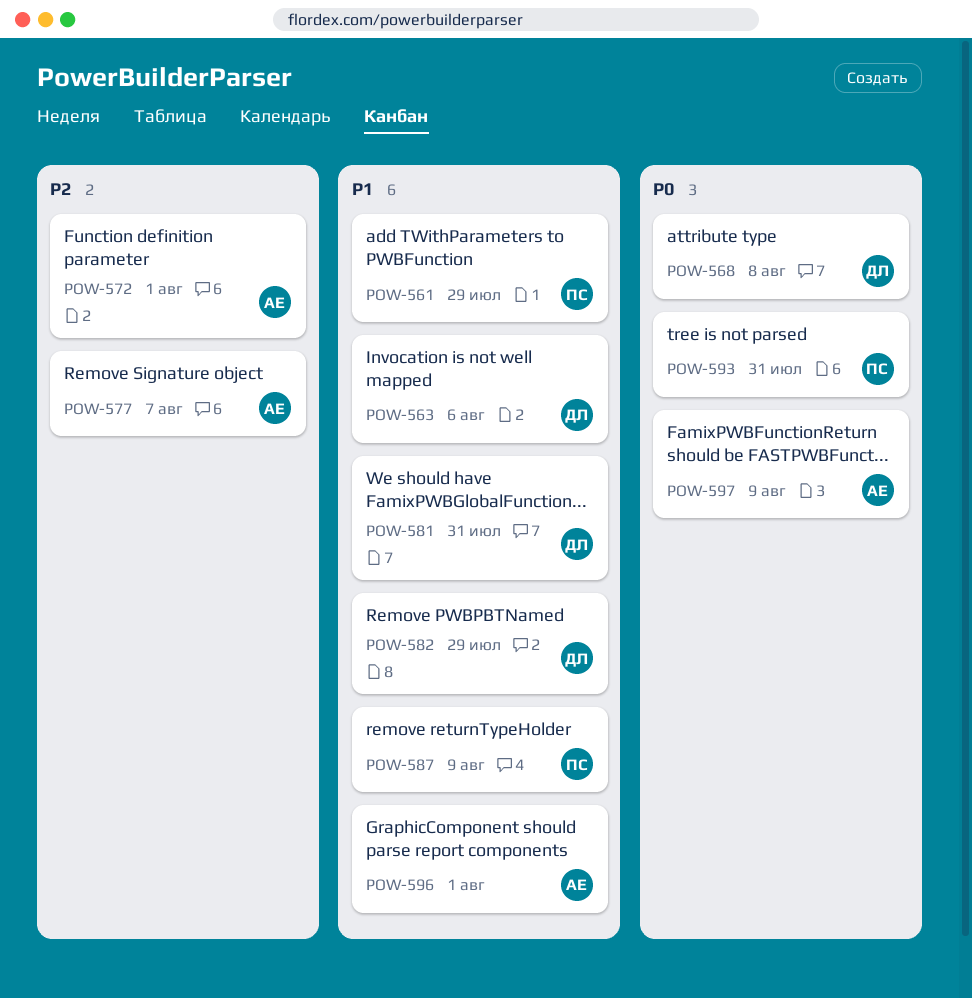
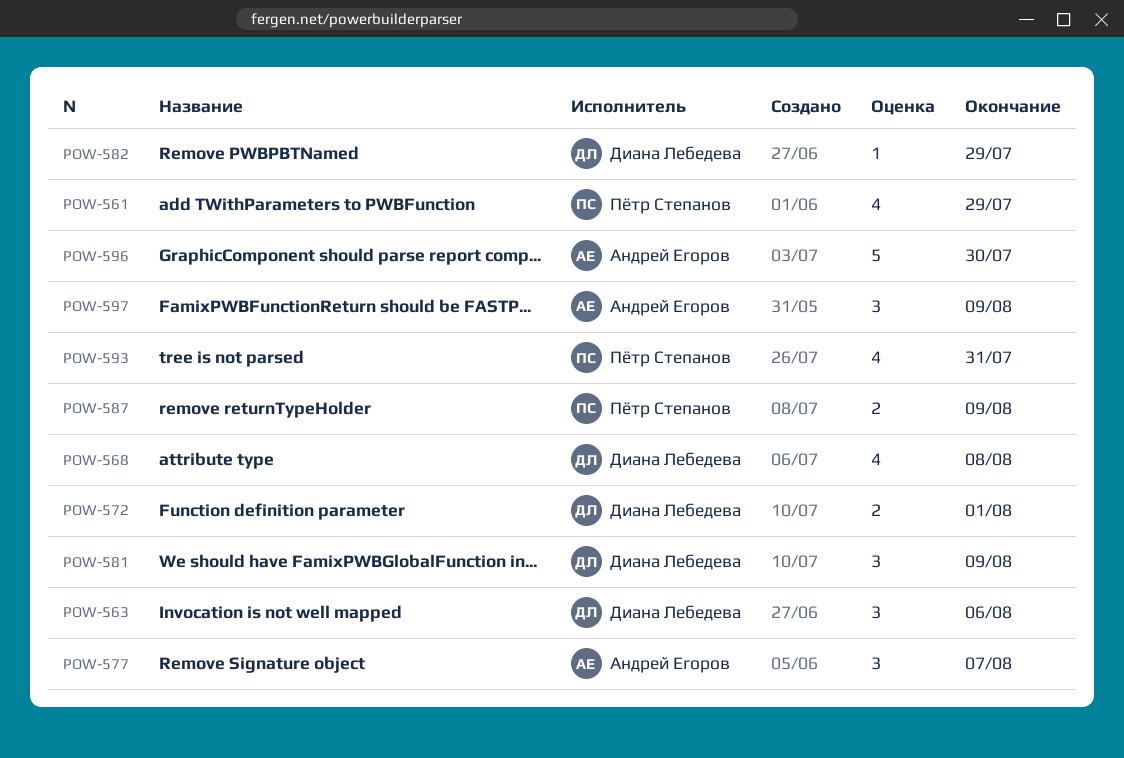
POW-572, owner: Андрей Егоров -> Диана Лебедева
POW-581, due: Jul 31 -> Aug 9
POW-596, due: Aug 1 -> Jul 30

